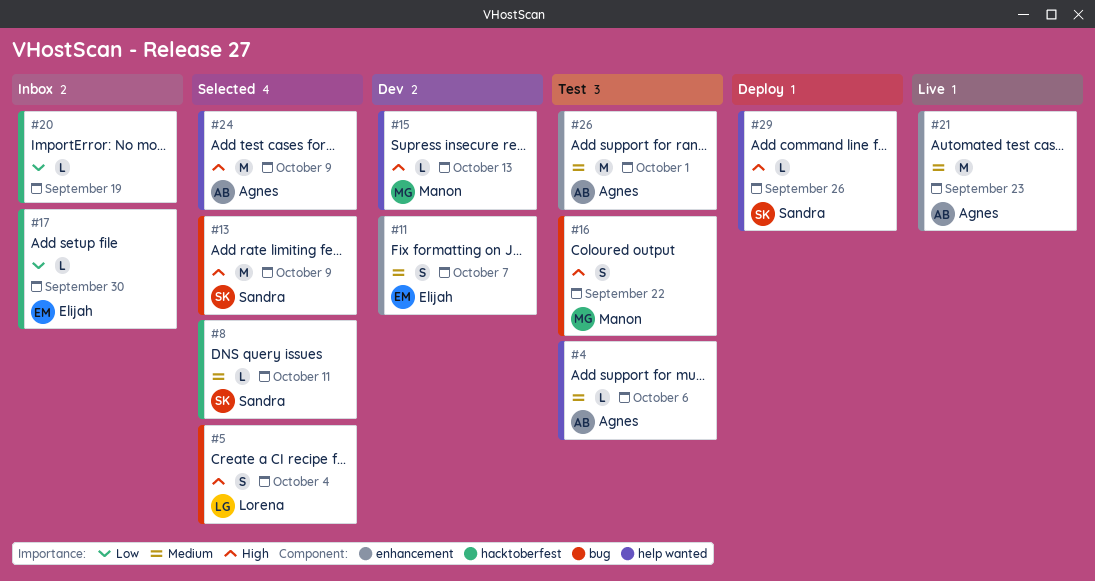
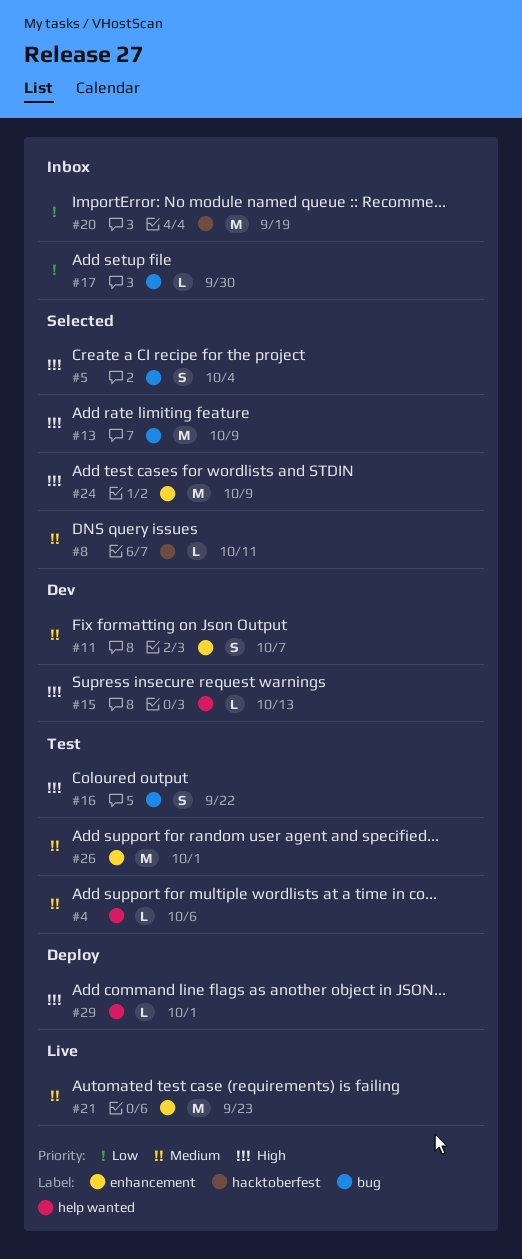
#17, label: hacktoberfest -> bug
#20, estimate: L -> M
#24, label: help wanted -> enhancement
#29, due: Sep 26 -> Oct 1

